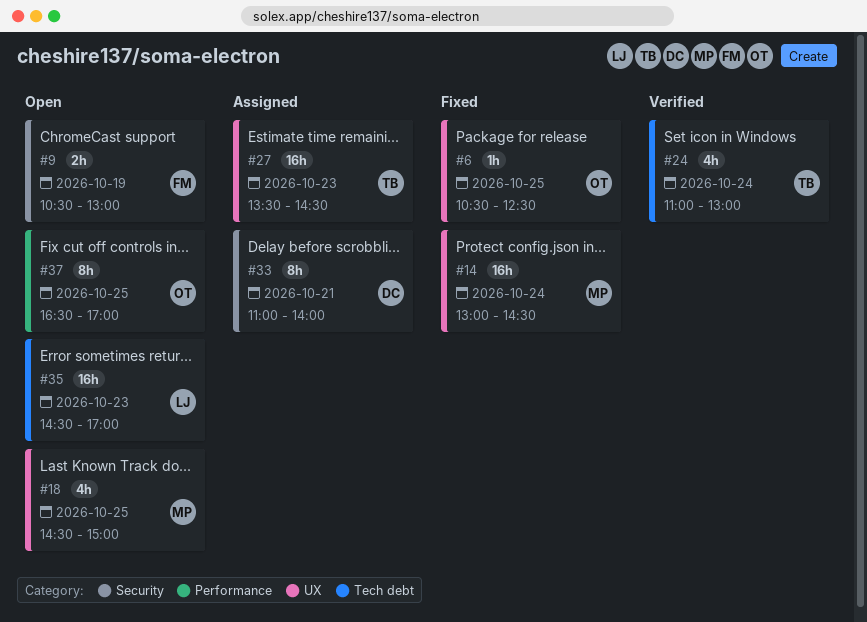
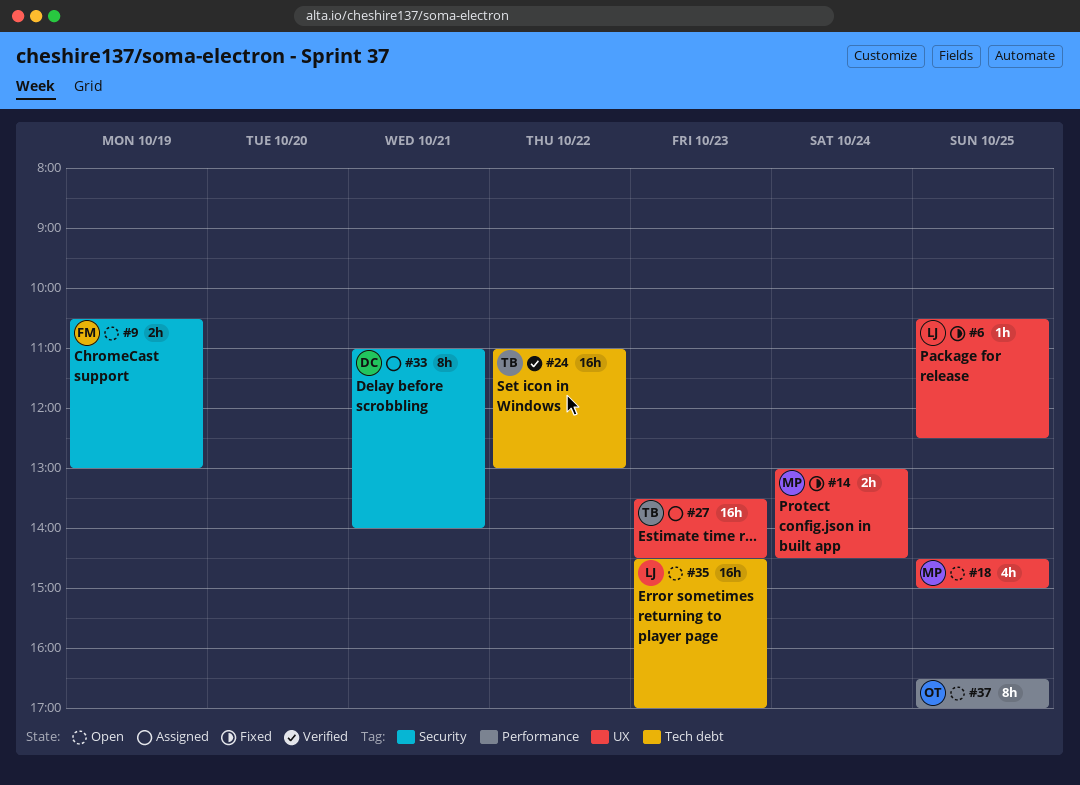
#6, owner: OT -> LJ
#14, estimate: 16h -> 2h
#24, estimate: 4h -> 16h
#24, day: Oct 24 -> Oct 22

